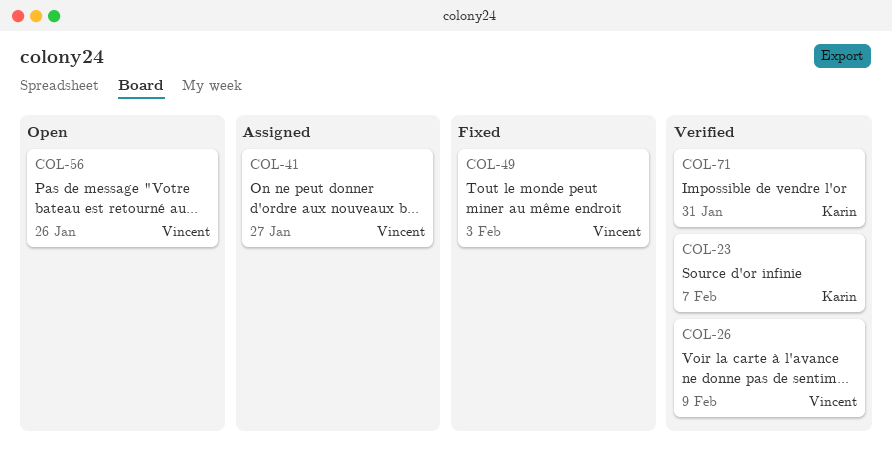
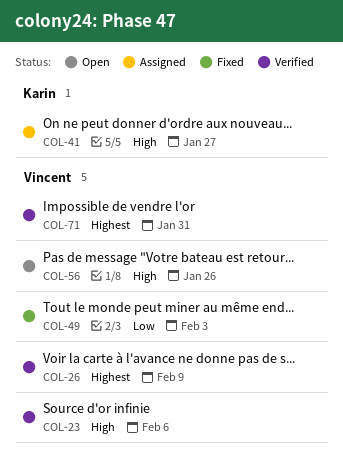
COL-23, owner: Karin -> Vincent
COL-23, due: Feb 7 -> Feb 6
COL-41, owner: Vincent -> Karin
COL-71, owner: Karin -> Vincent

